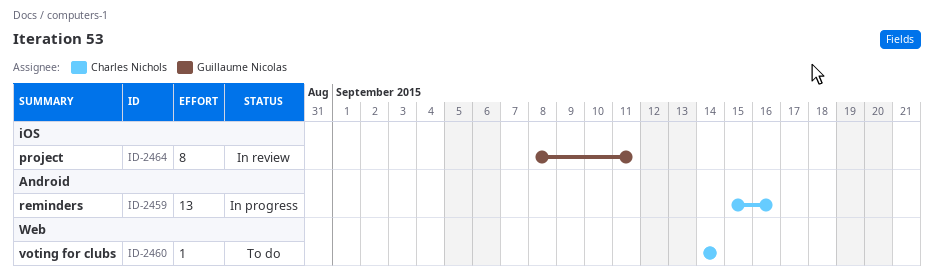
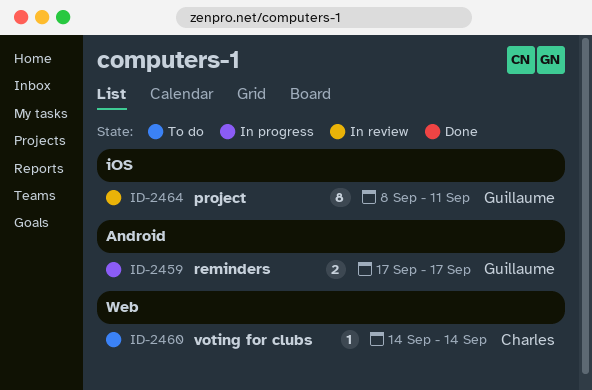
ID-2459, owner: Charles Nichols -> Guillaume Nicolas
ID-2459, estimate: 13 -> 2
ID-2459, start: Sep 15 -> Sep 17
ID-2459, due: Sep 16 -> Sep 17

